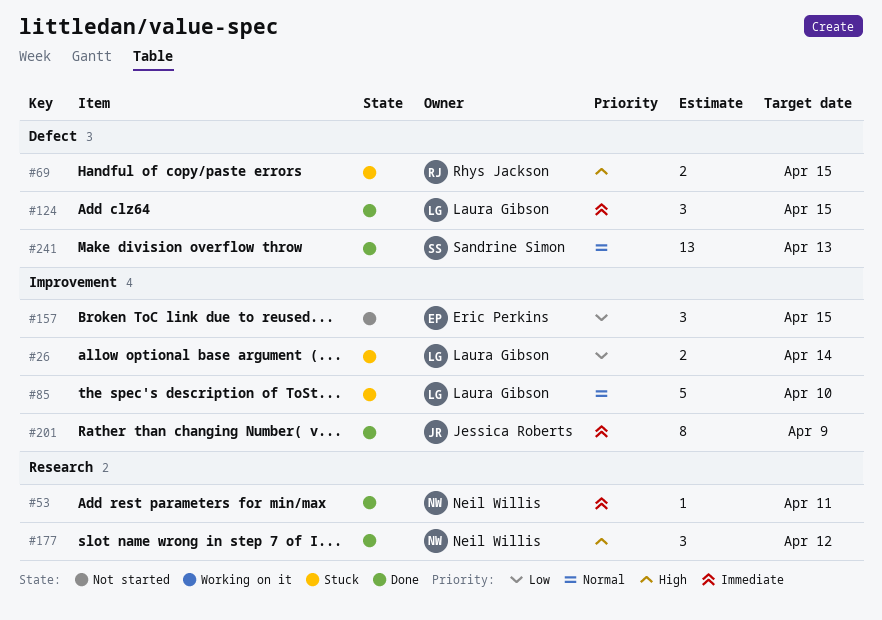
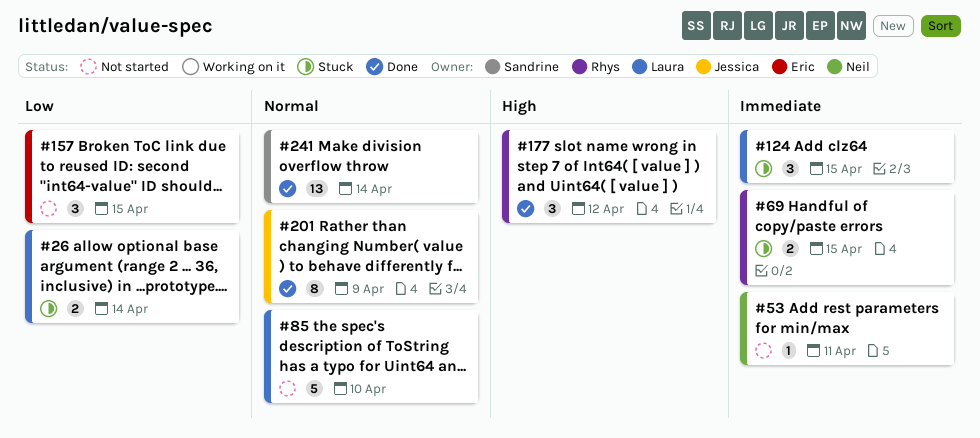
#53, status: Done -> Not started
#69, priority: High -> Immediate
#85, status: Stuck -> Not started
#124, status: Done -> Stuck
#177, owner: Neil Willis -> Rhys Jackson
#201, priority: Immediate -> Normal
#241, due: Apr 13 -> Apr 14

